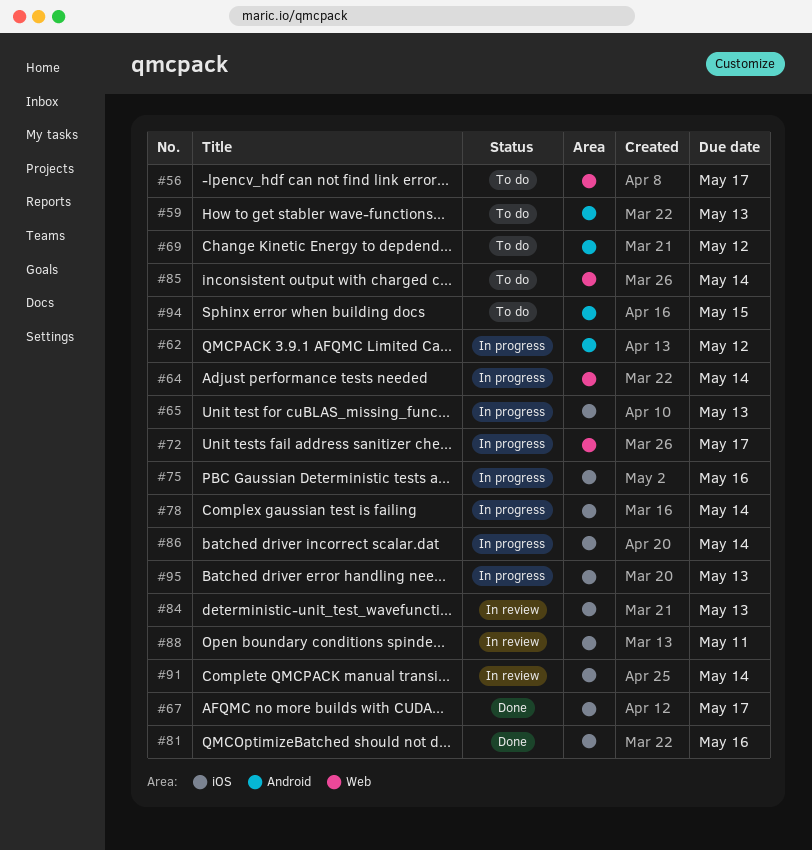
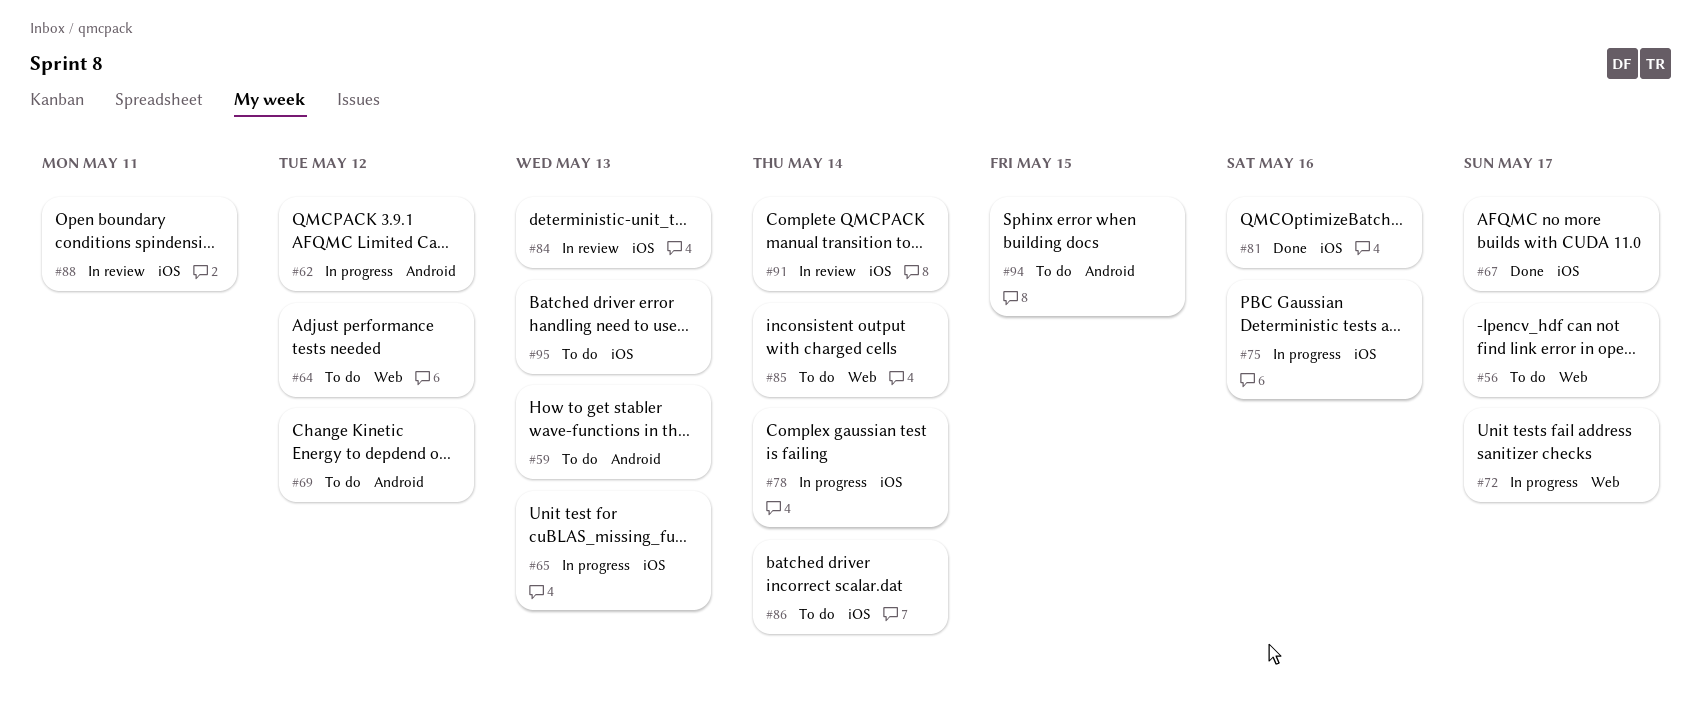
#64, status: In progress -> To do
#64, due: May 14 -> May 12
#86, status: In progress -> To do
#95, status: In progress -> To do

